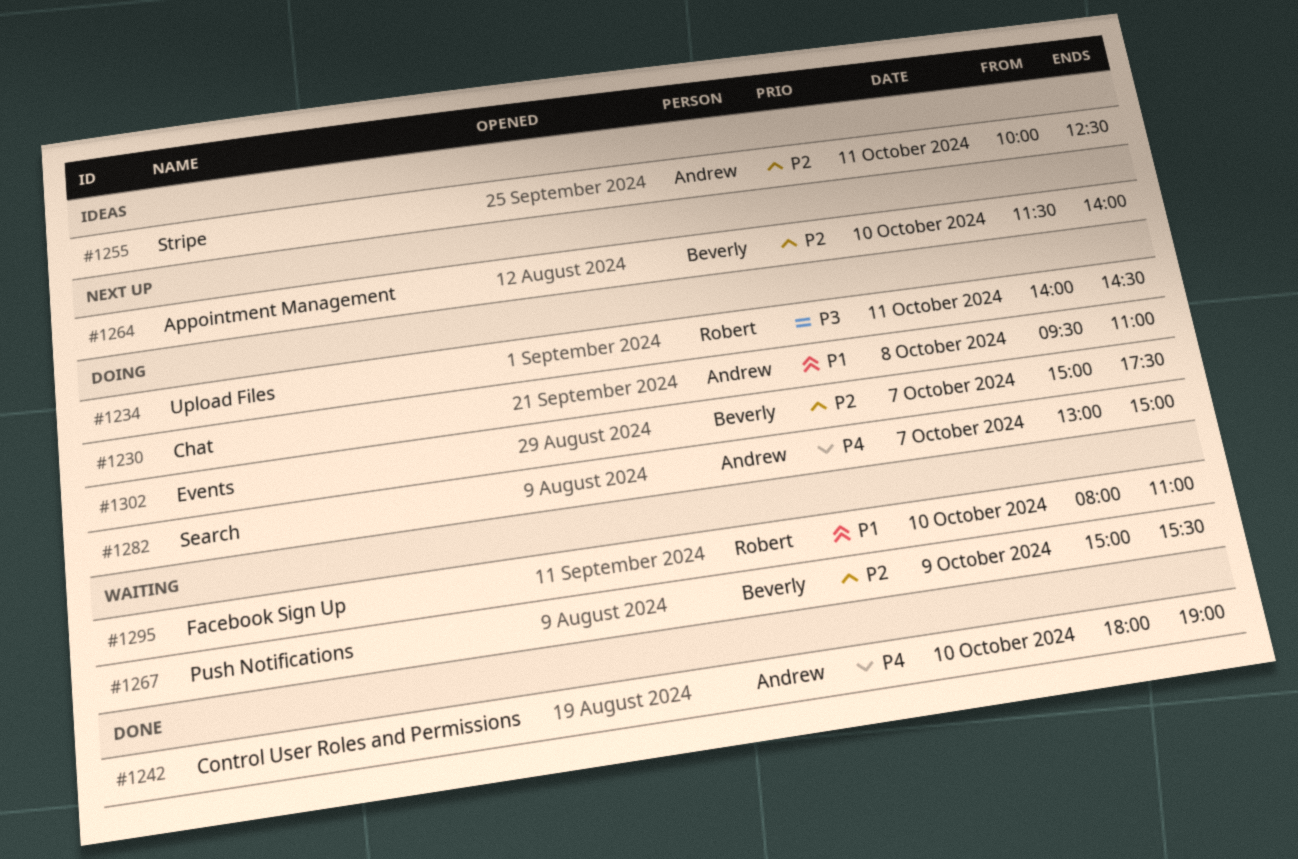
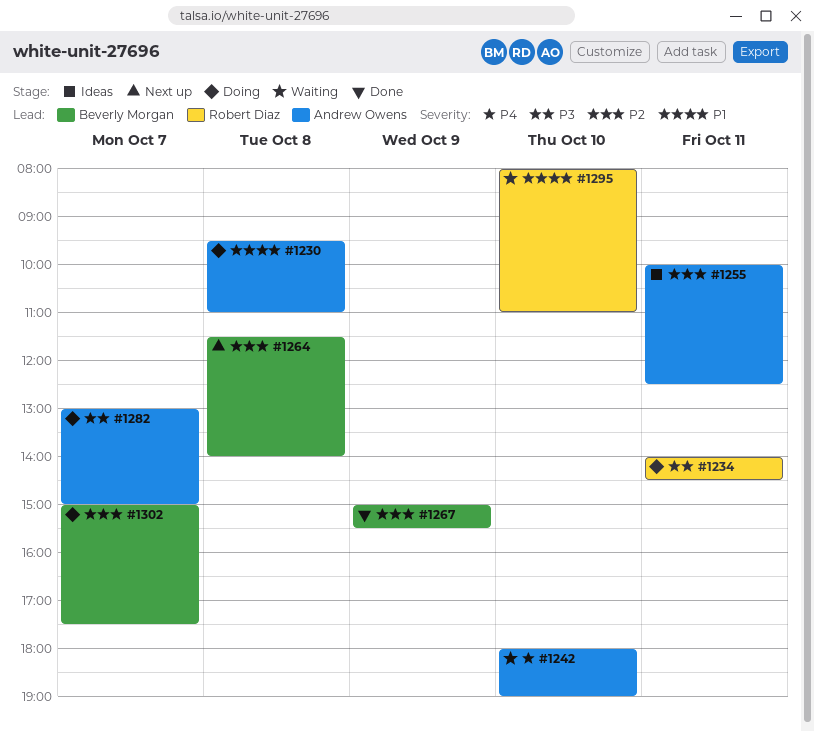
#1242, status: Done -> Waiting
#1264, day: Oct 10 -> Oct 8
#1267, status: Waiting -> Done
#1282, priority: P4 -> P3

